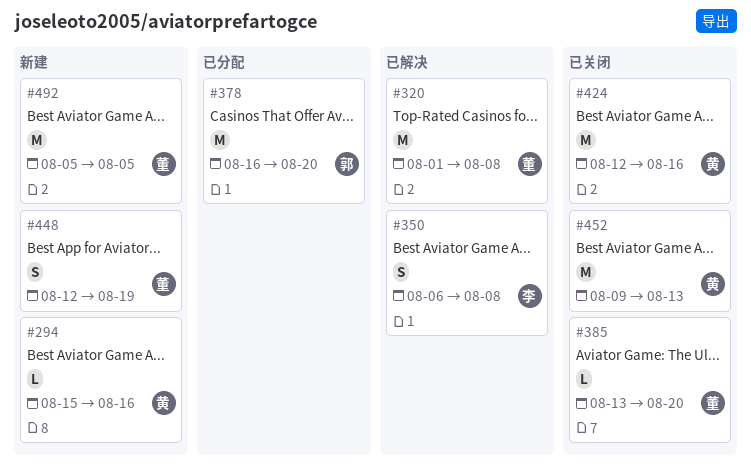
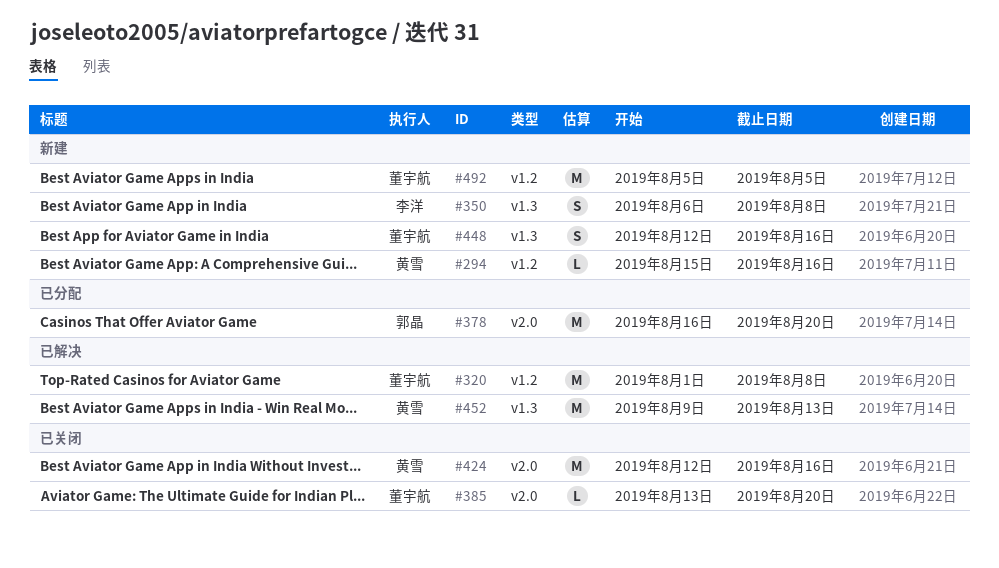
#350, status: 已解决 -> 新建
#448, due: Aug 19 -> Aug 16
#452, status: 已关闭 -> 已解决

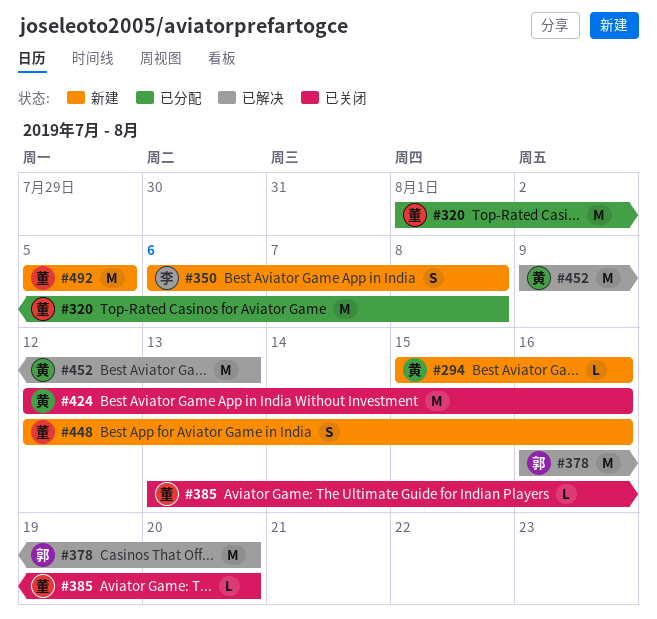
#320, status: 已解决 -> 已分配
#378, status: 已分配 -> 已解决

